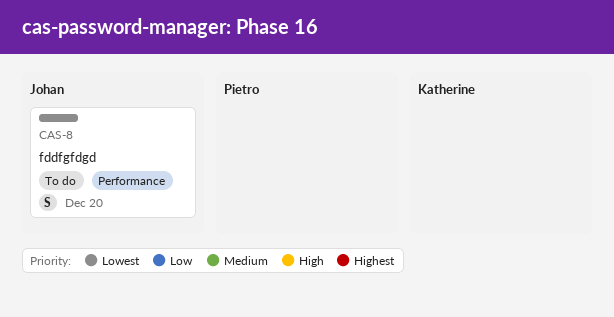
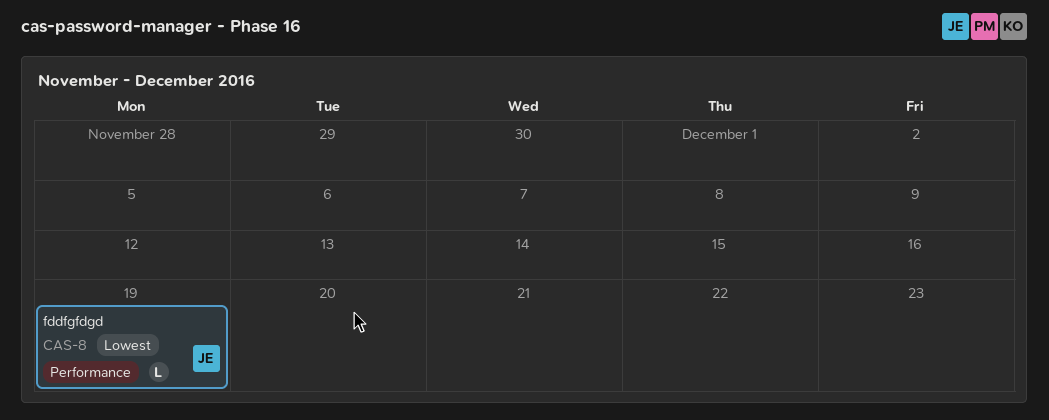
CAS-8, estimate: S -> L
CAS-8, due: Dec 20 -> Dec 19

